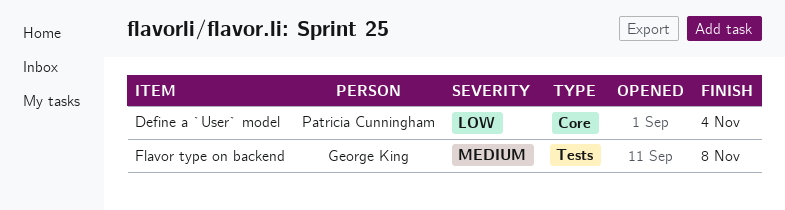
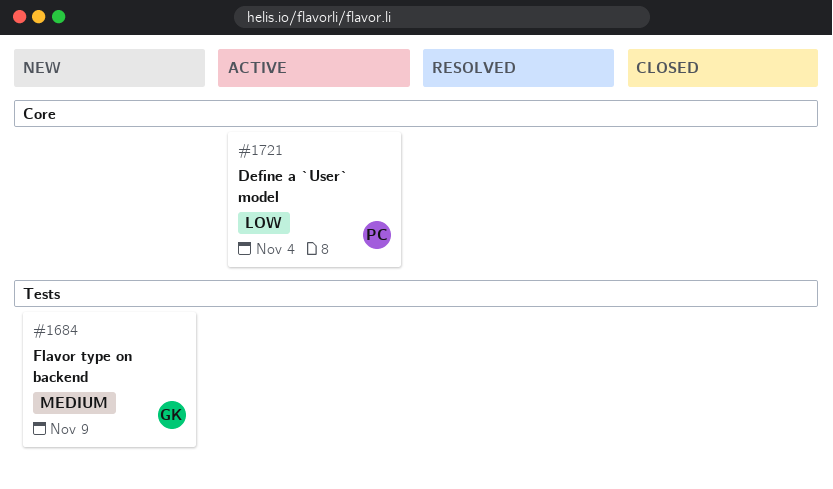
Flavor type on backend, due: Nov 8 -> Nov 9

